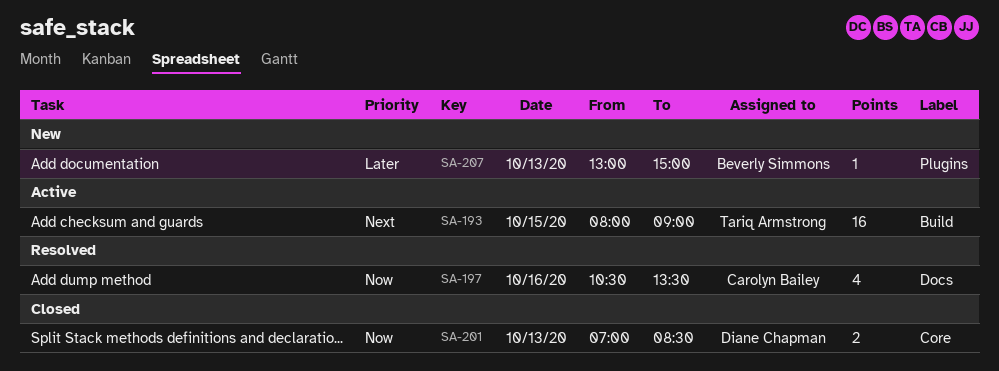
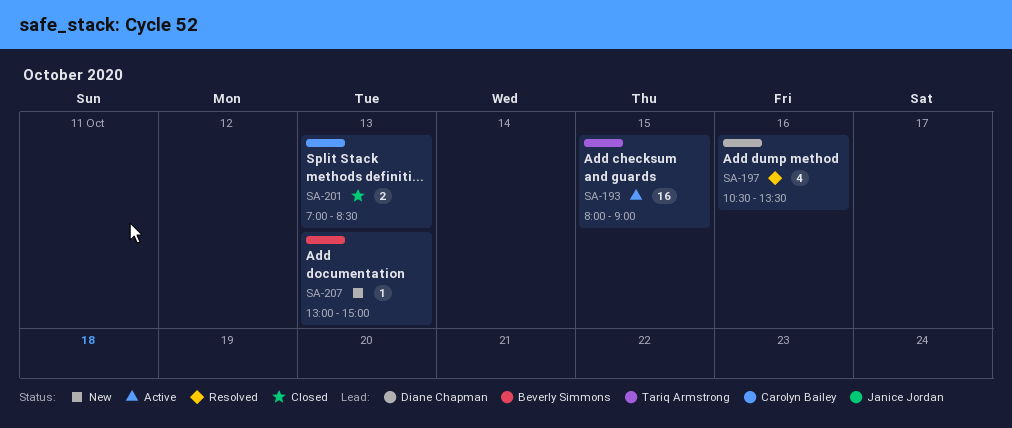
SA-197, owner: Carolyn Bailey -> Diane Chapman
SA-201, owner: Diane Chapman -> Carolyn Bailey

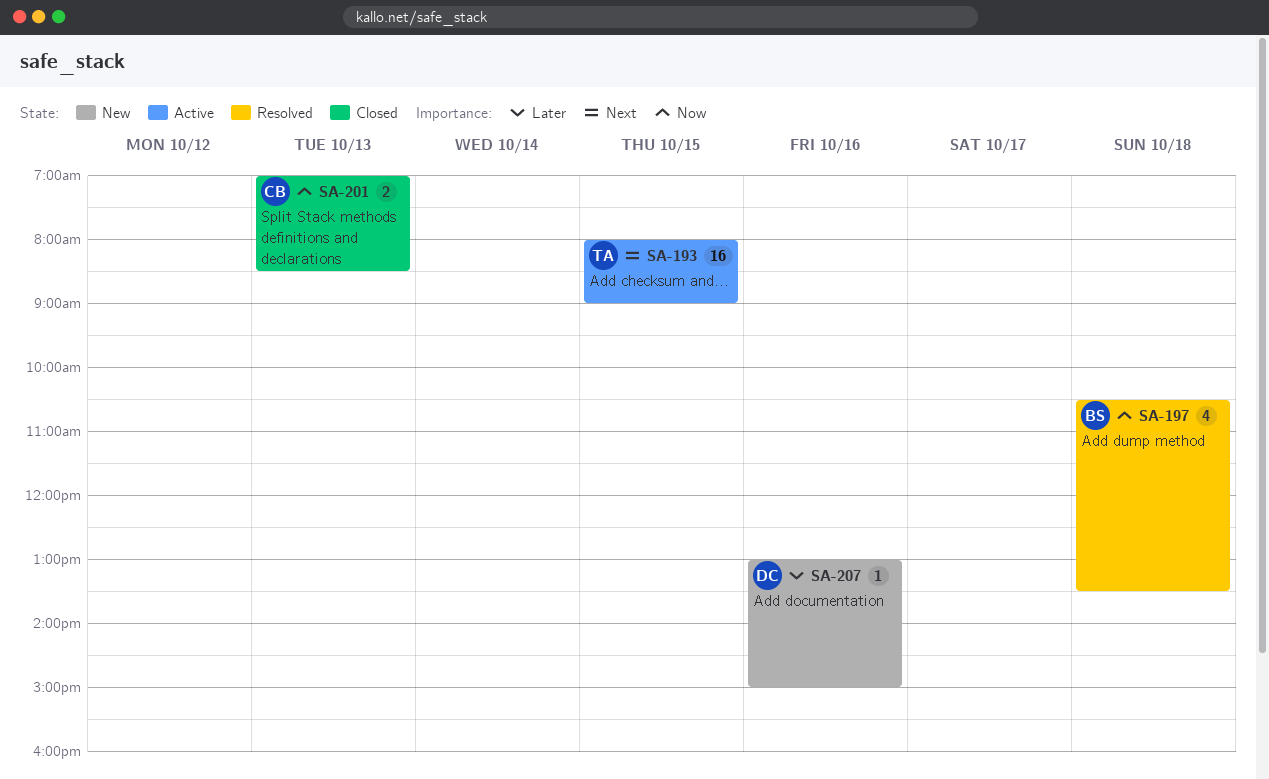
SA-197, owner: Diane Chapman -> Beverly Simmons
SA-197, day: Oct 16 -> Oct 18
SA-207, owner: Beverly Simmons -> Diane Chapman
SA-207, day: Oct 13 -> Oct 16

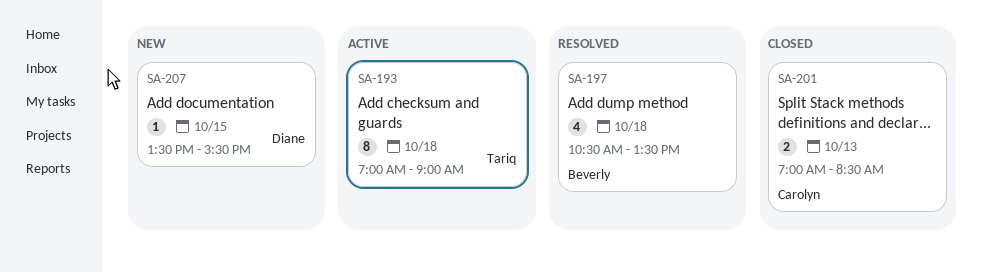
SA-193, estimate: 16 -> 8
SA-193, day: Oct 15 -> Oct 18
SA-193, begins: 08:00 -> 07:00
SA-207, day: Oct 16 -> Oct 15
SA-207, begins: 13:00 -> 13:30
SA-207, ends: 15:00 -> 15:30

